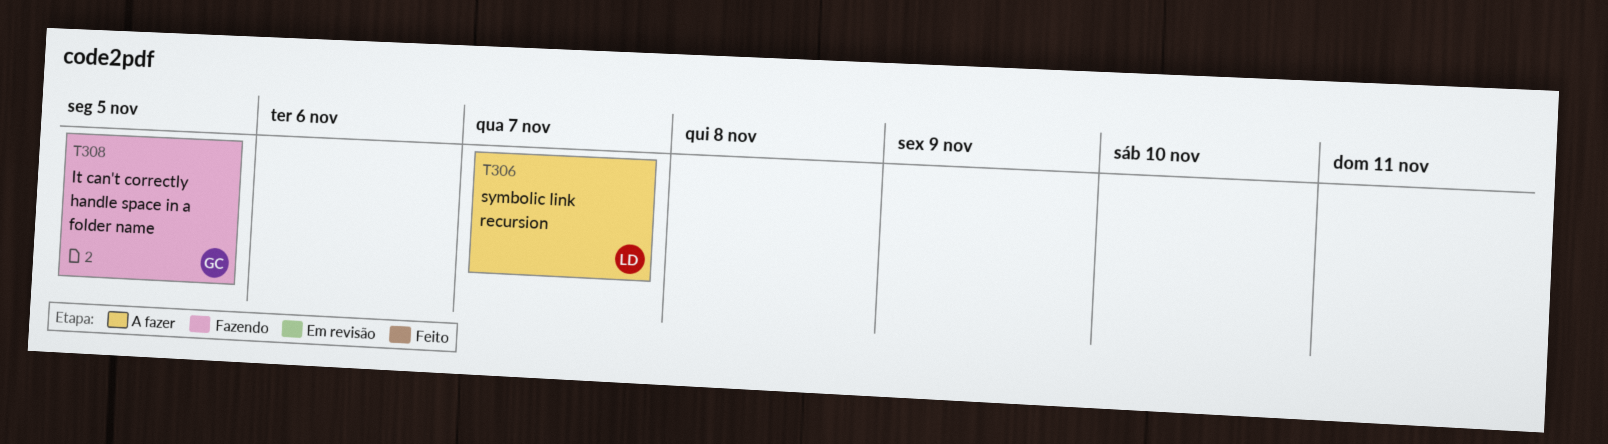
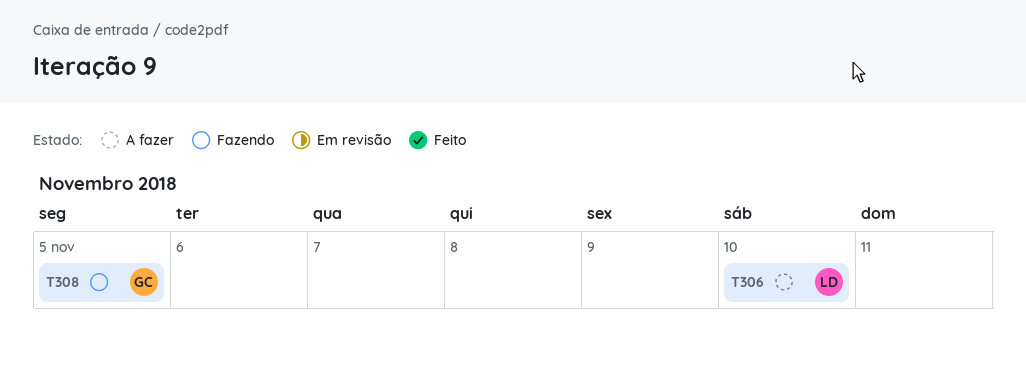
T306, due: Nov 7 -> Nov 10

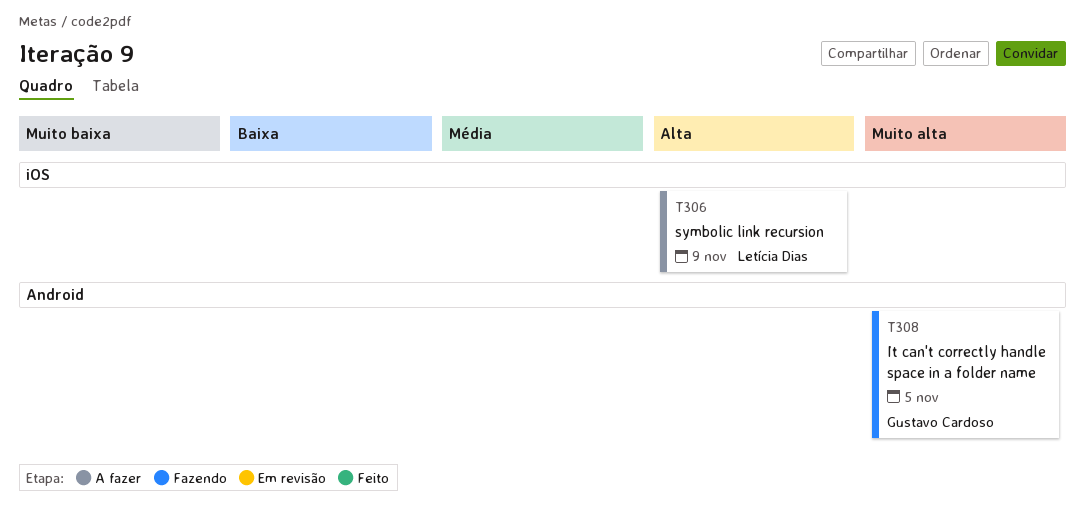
T306, due: Nov 10 -> Nov 9

